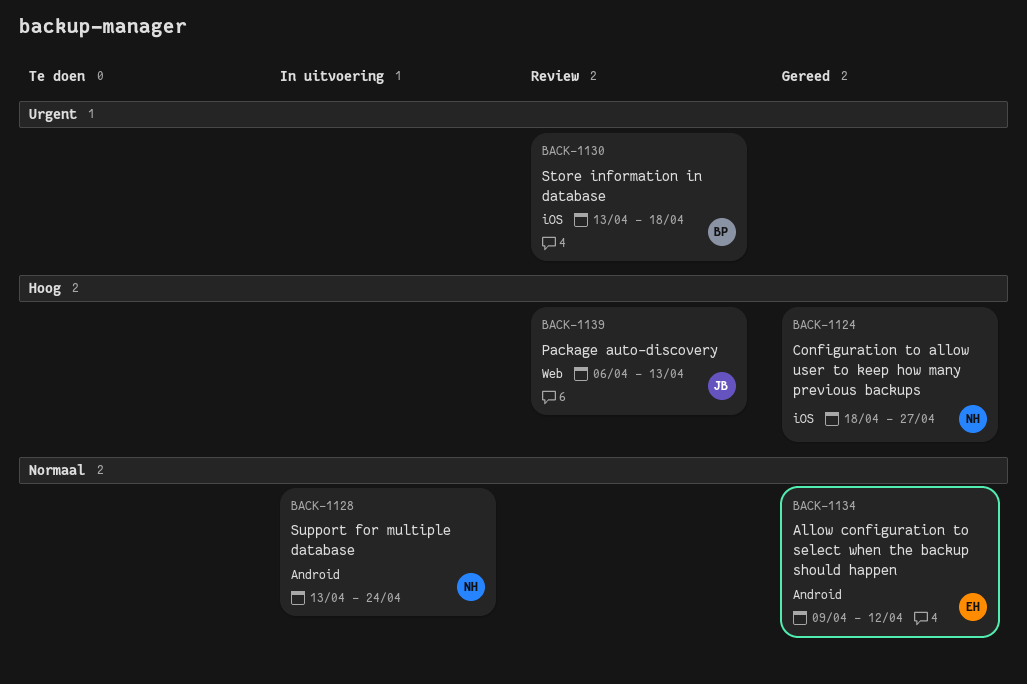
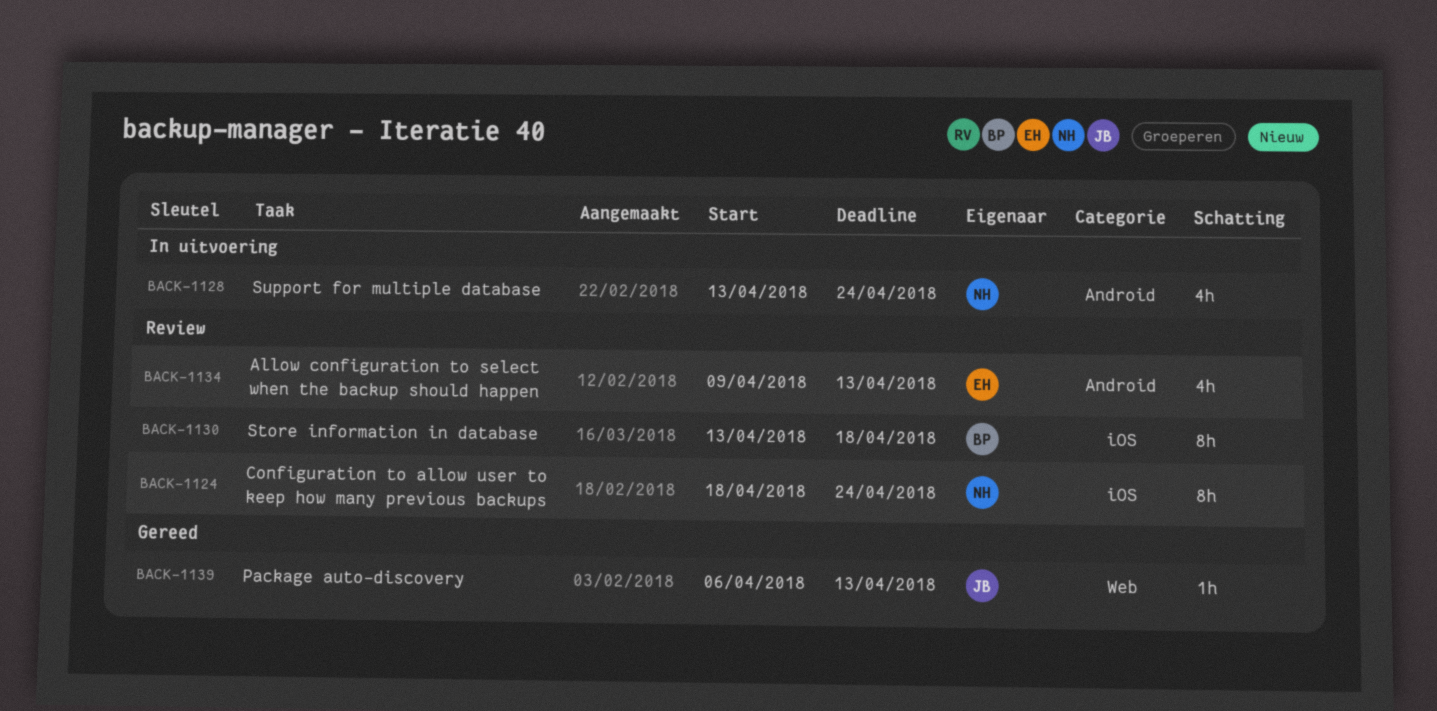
BACK-1124, status: Gereed -> Review
BACK-1124, due: Apr 27 -> Apr 24
BACK-1134, status: Gereed -> Review
BACK-1134, due: Apr 12 -> Apr 13
BACK-1139, status: Review -> Gereed

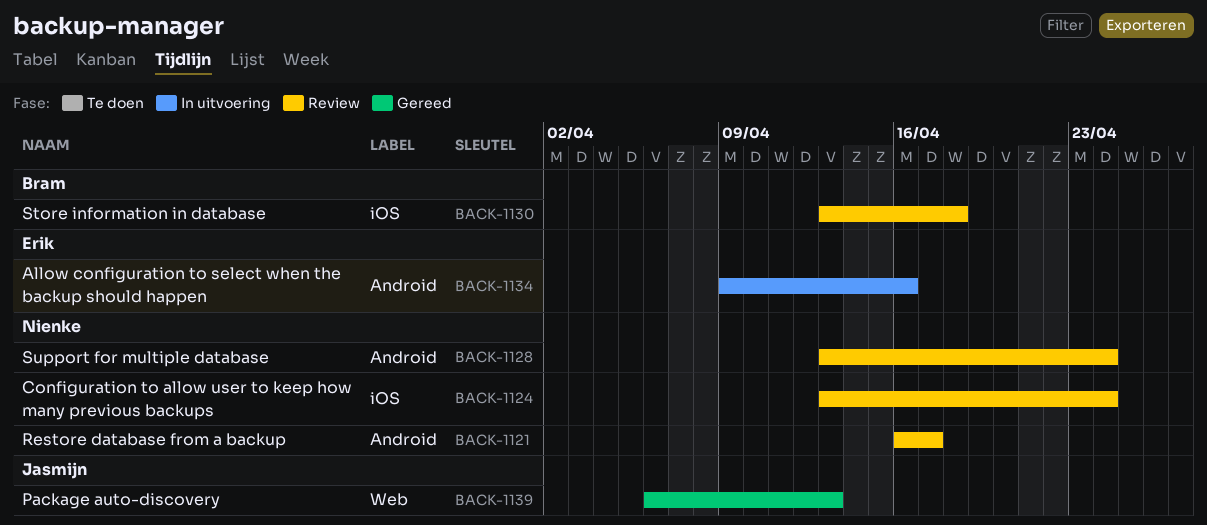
BACK-1121: none -> present
BACK-1124, start: Apr 18 -> Apr 13
BACK-1128, status: In uitvoering -> Review
BACK-1134, status: Review -> In uitvoering
BACK-1134, due: Apr 13 -> Apr 16

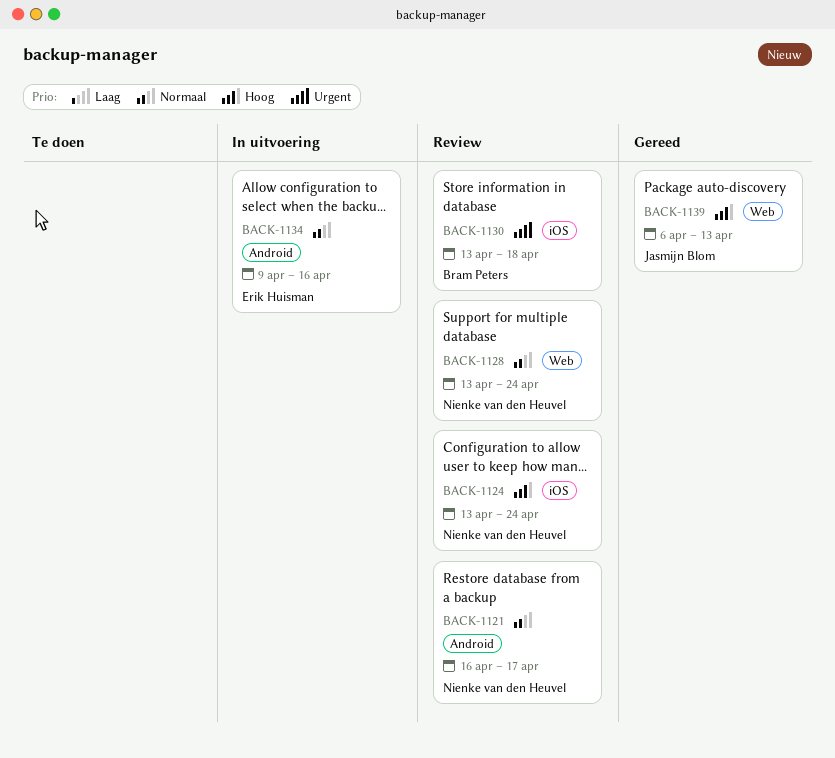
BACK-1128, label: Android -> Web

